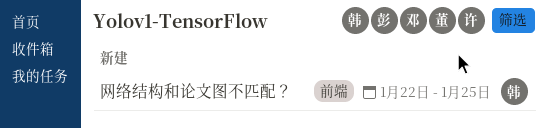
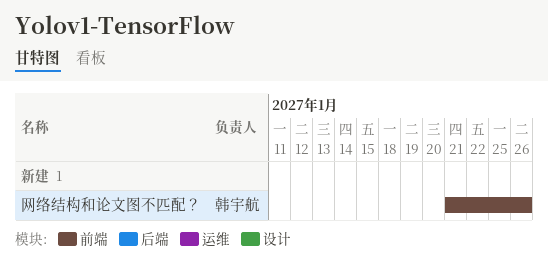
网络结构和论文图不匹配？, start: Jan 22 -> Jan 21
网络结构和论文图不匹配？, due: Jan 25 -> Jan 26

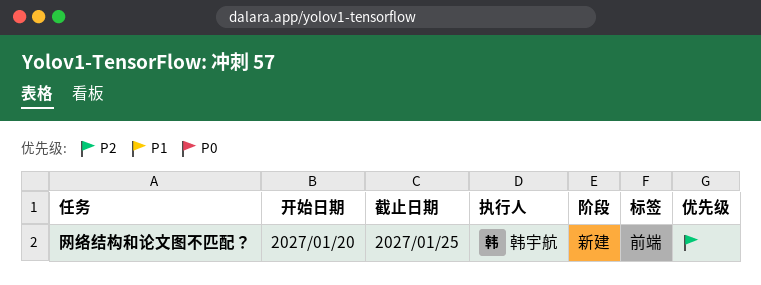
网络结构和论文图不匹配？, start: Jan 21 -> Jan 20
网络结构和论文图不匹配？, due: Jan 26 -> Jan 25

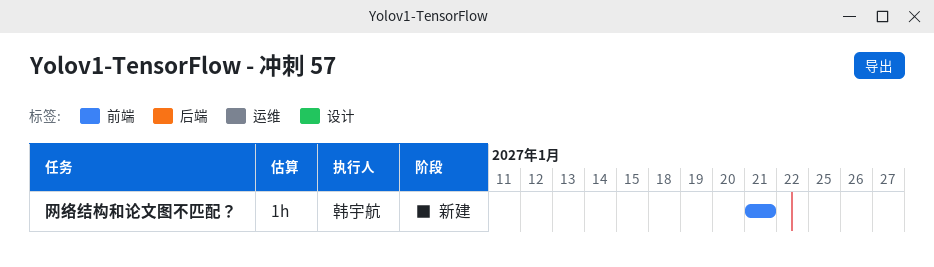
网络结构和论文图不匹配？, start: Jan 20 -> Jan 21
网络结构和论文图不匹配？, due: Jan 25 -> Jan 21

